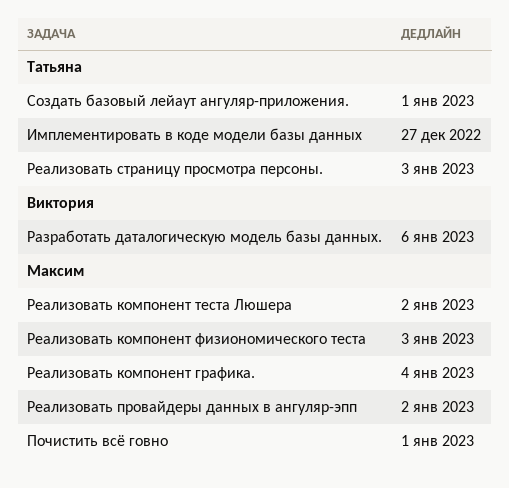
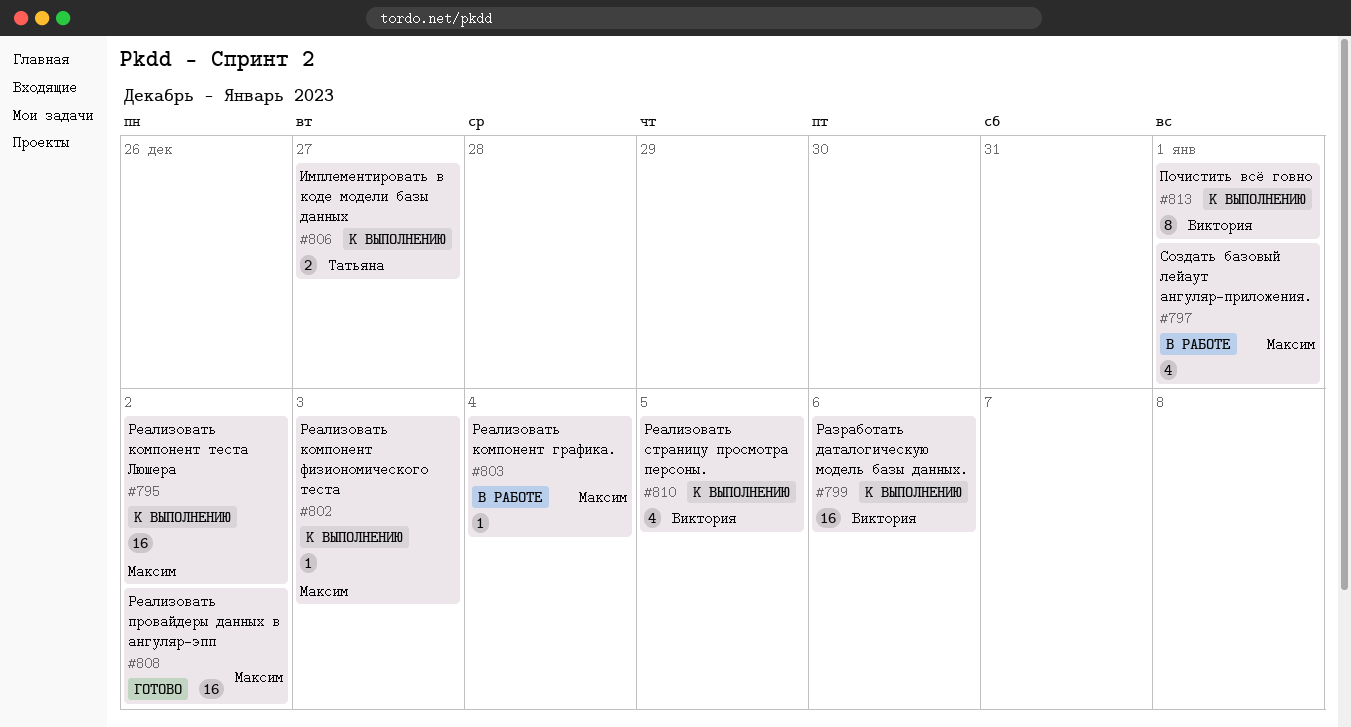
Почистить всё говно, owner: Максим -> Виктория
Реализовать страницу просмотра персоны., owner: Татьяна -> Виктория
Реализовать страницу просмотра персоны., due: Jan 3 -> Jan 5
Создать базовый лейаут ангуляр-приложения., owner: Татьяна -> Максим

